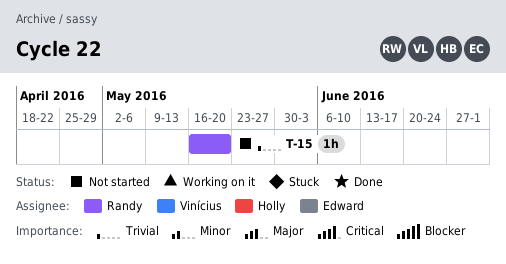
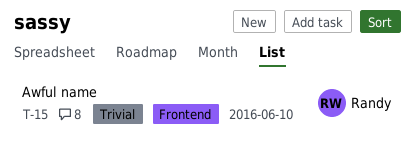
T-15, due: May 20 -> Jun 10

